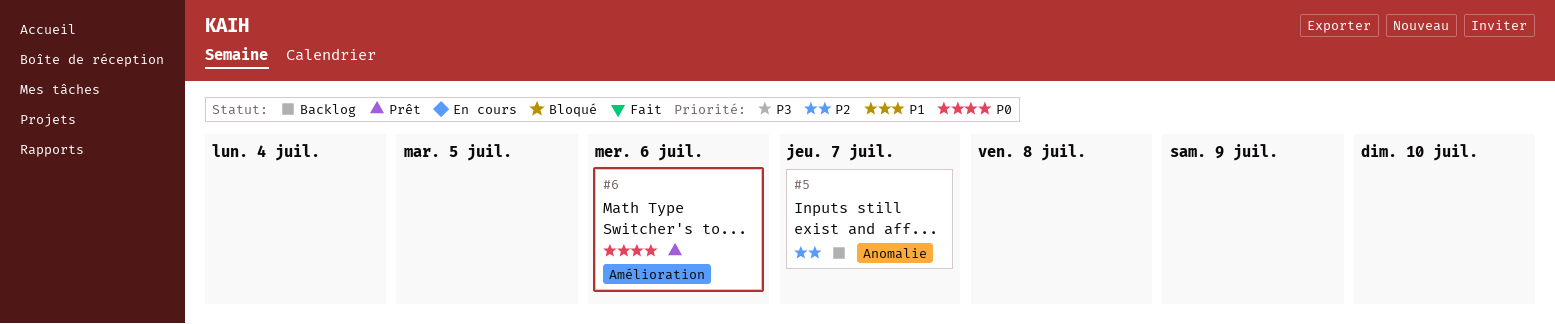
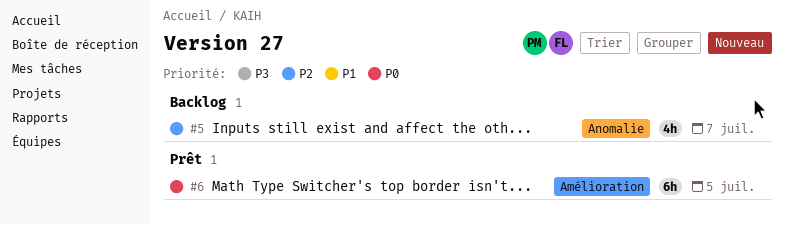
#6, due: Jul 6 -> Jul 5

